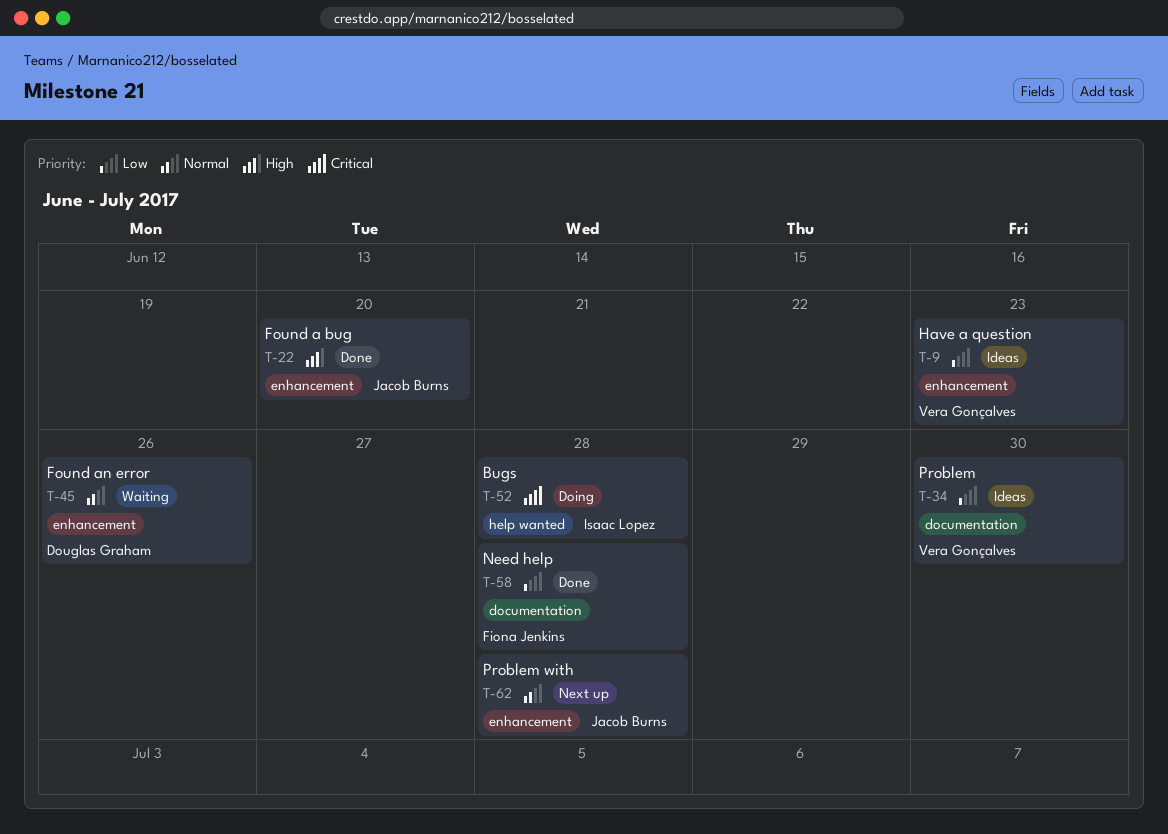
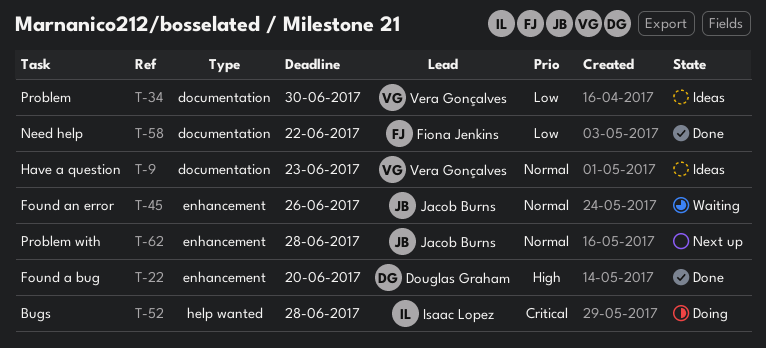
T-9, priority: Low -> Normal
T-9, label: enhancement -> documentation
T-22, owner: Jacob Burns -> Douglas Graham
T-45, owner: Douglas Graham -> Jacob Burns
T-58, due: Jun 28 -> Jun 22

